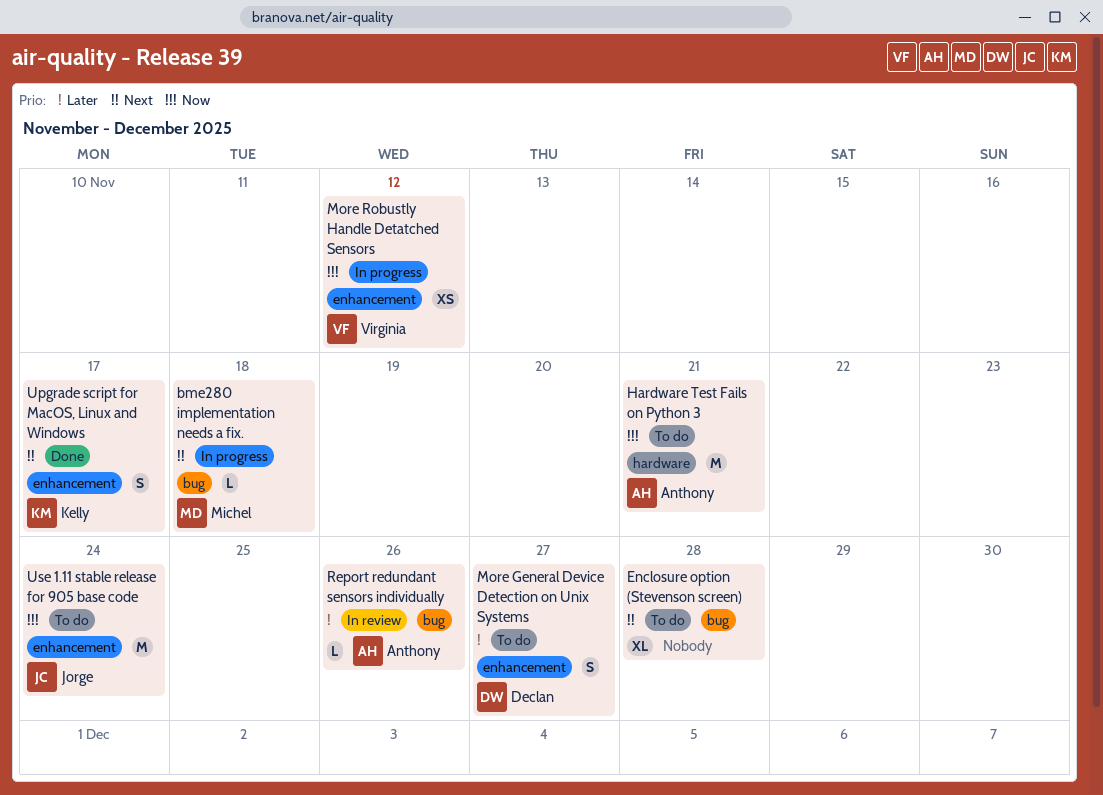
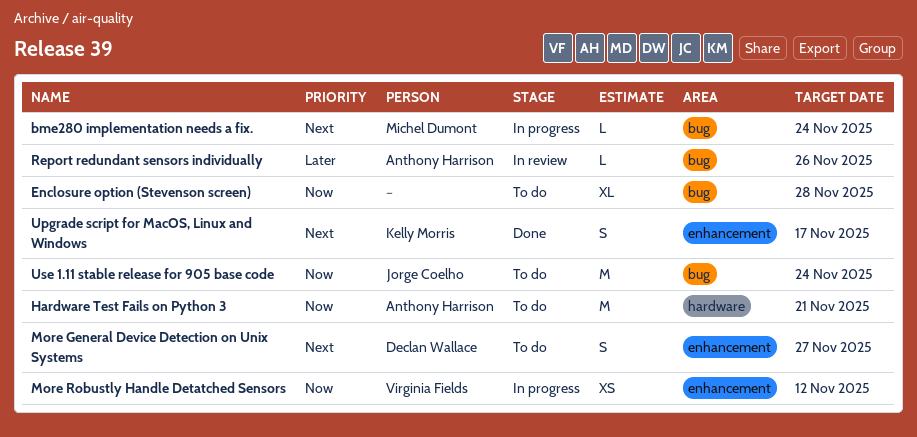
bme280 implementation needs a fix., due: Nov 18 -> Nov 24
Enclosure option (Stevenson screen), priority: Next -> Now
More General Device Detection on Unix Systems, priority: Later -> Next
Use 1.11 stable release for 905 base code, label: enhancement -> bug

